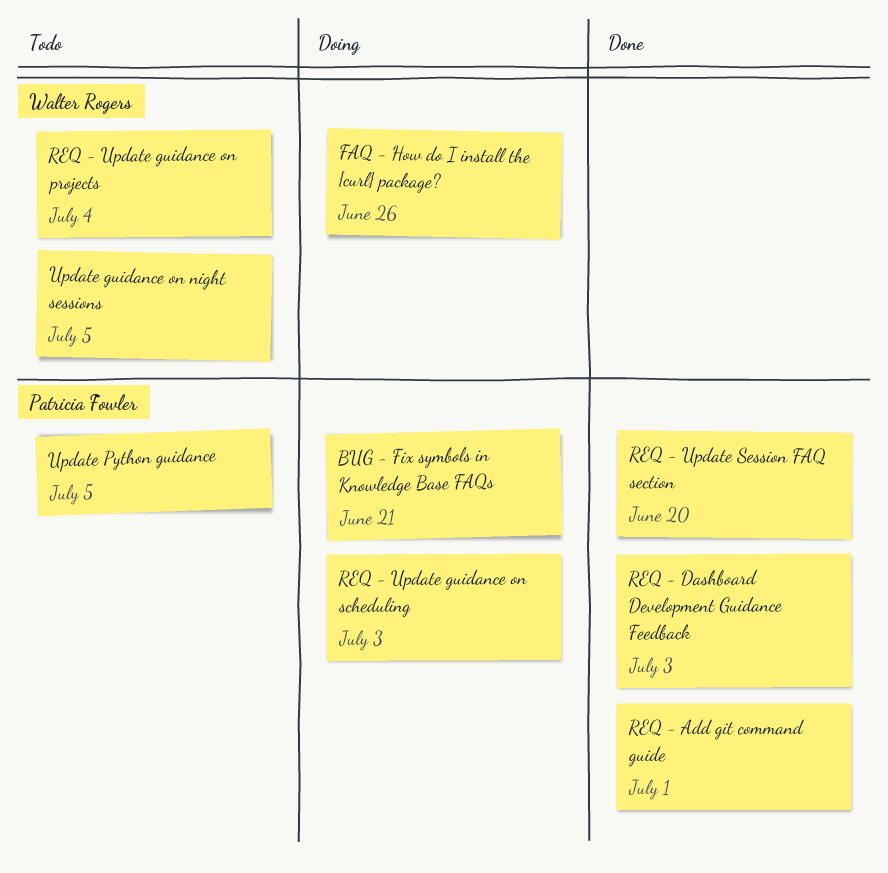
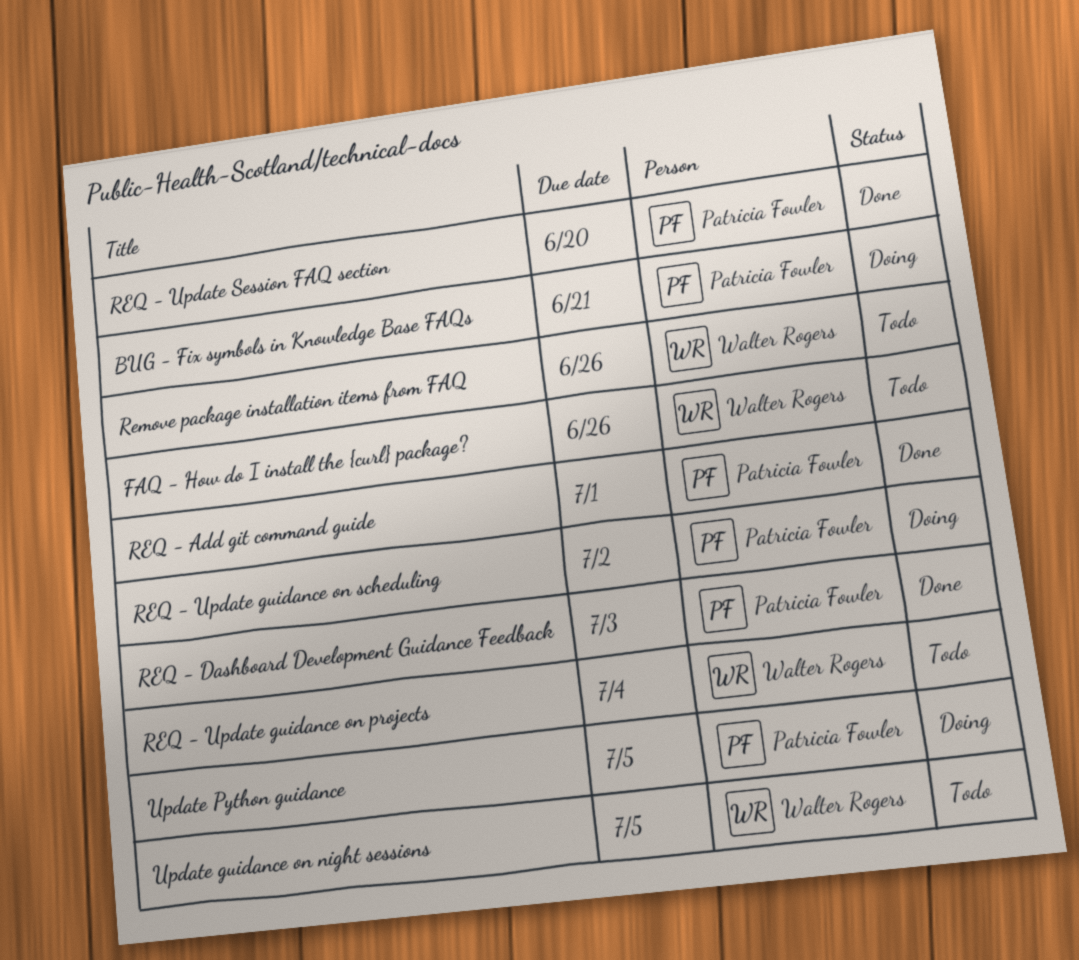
FAQ - How do I install the {curl} package?, status: Doing -> Todo
Remove package installation items from FAQ: none -> present
REQ - Update guidance on scheduling, due: Jul 3 -> Jul 2
Update Python guidance, status: Todo -> Doing

